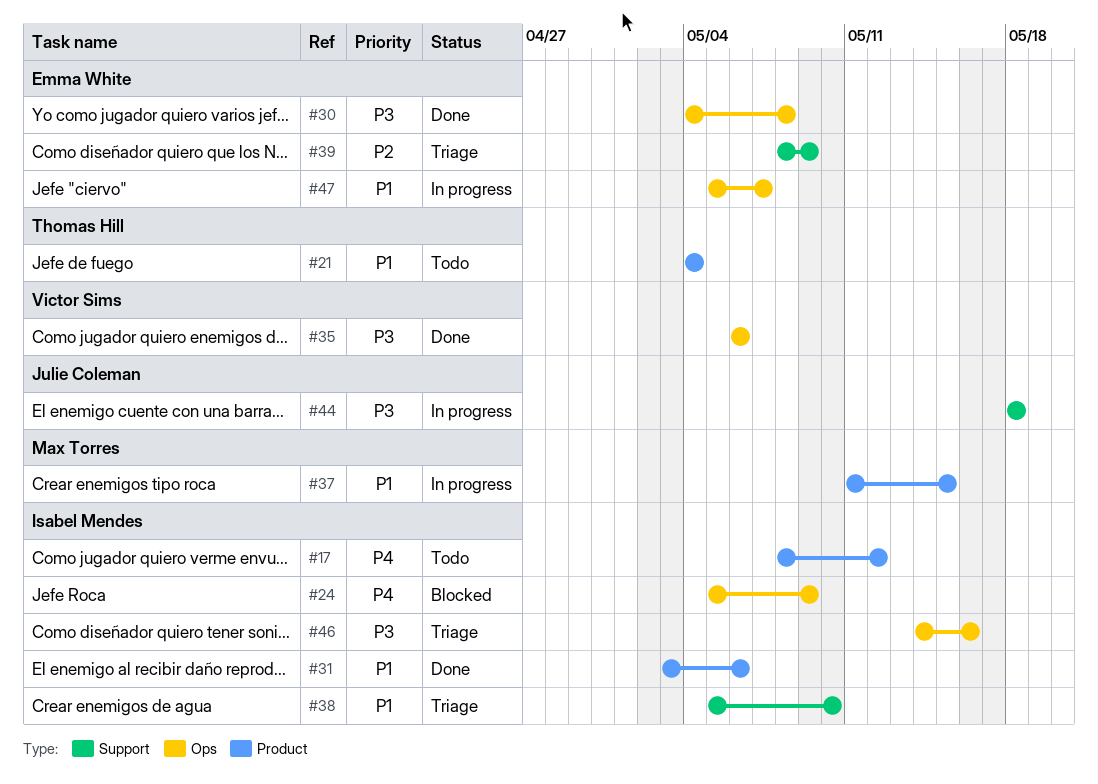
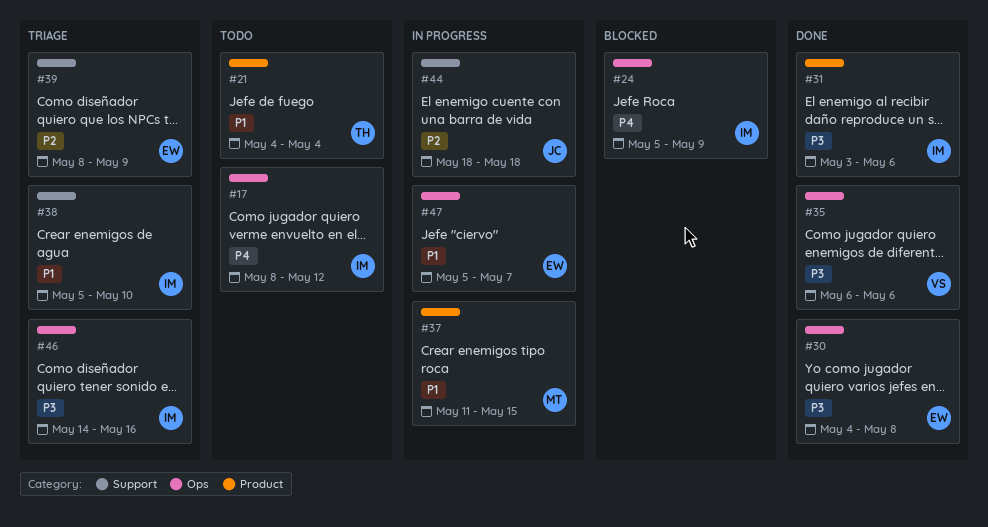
#17, label: Product -> Ops
#31, priority: P1 -> P3
#44, priority: P3 -> P2

